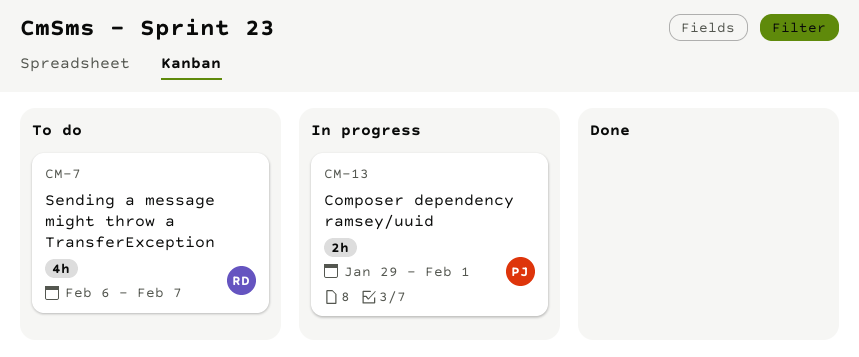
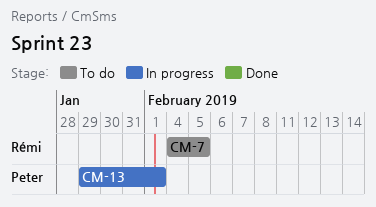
CM-7, start: Feb 6 -> Feb 4
CM-7, due: Feb 7 -> Feb 5

